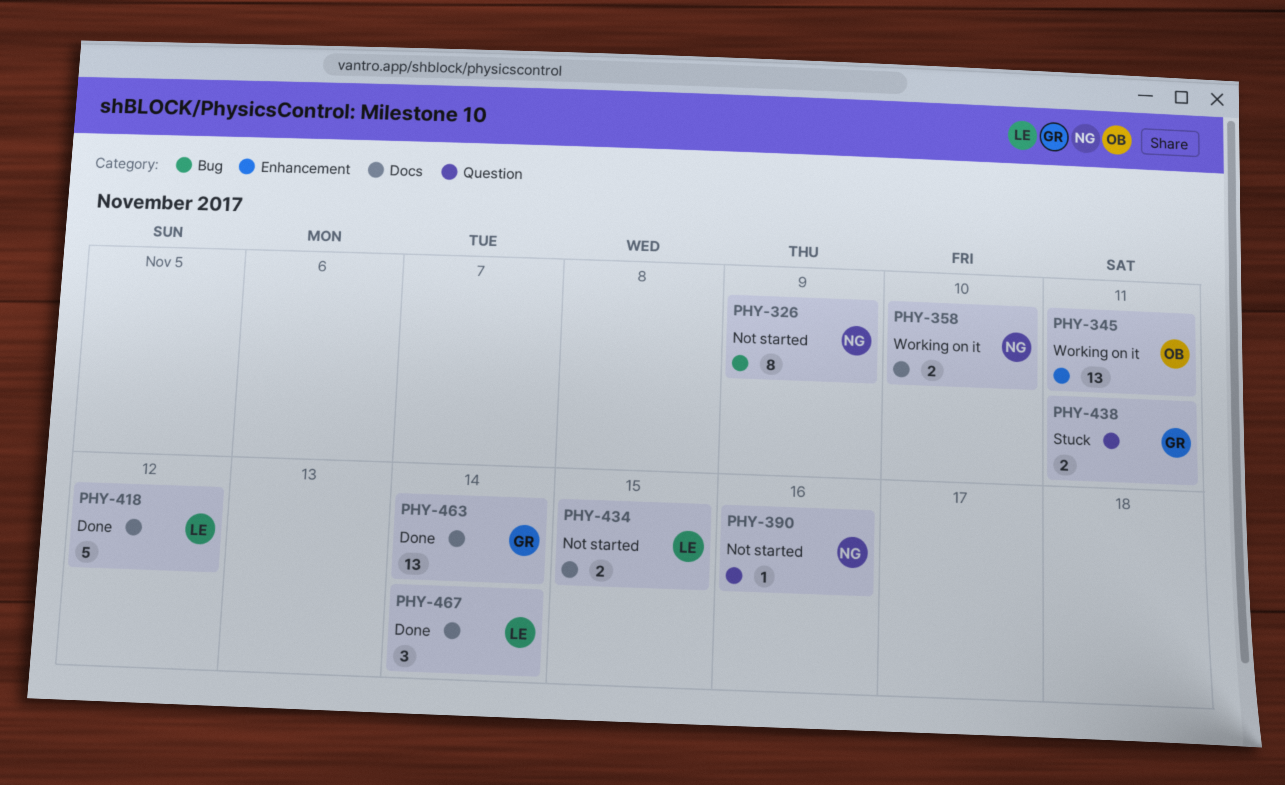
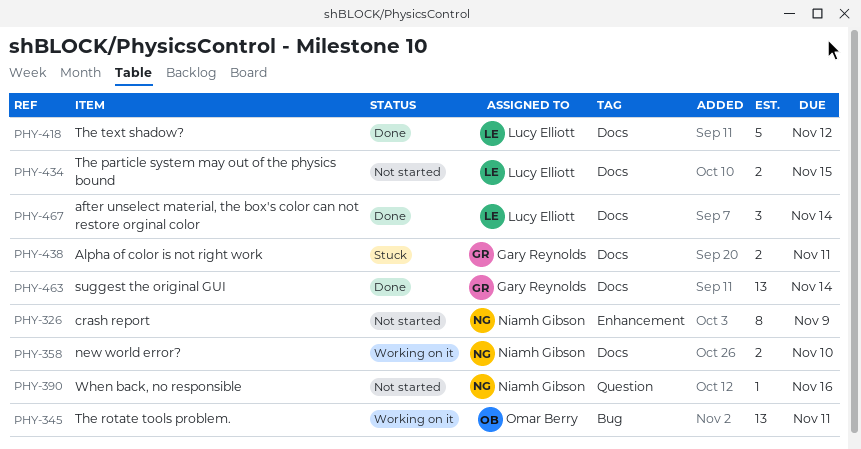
PHY-326, label: Bug -> Enhancement
PHY-345, label: Enhancement -> Bug
PHY-438, label: Question -> Docs

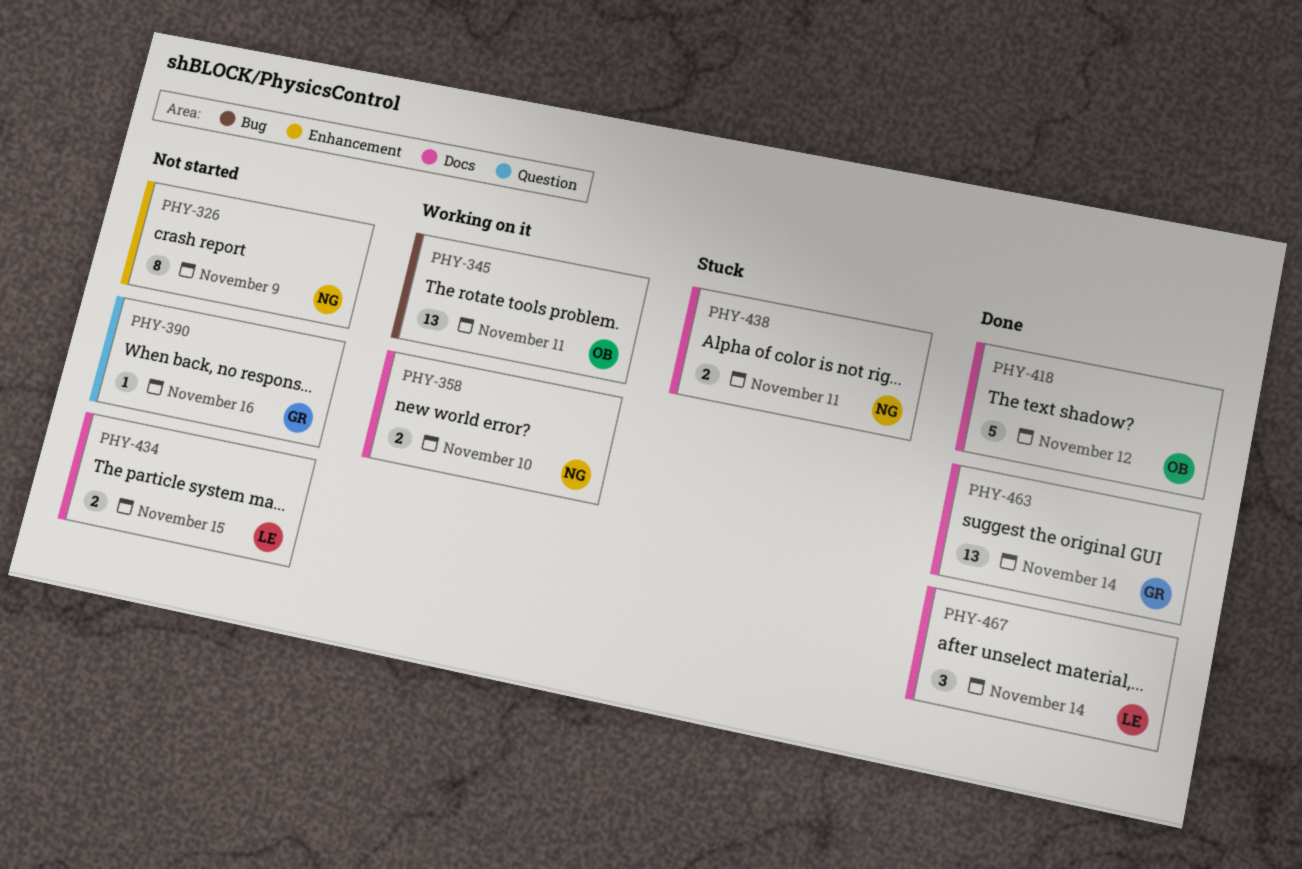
PHY-390, owner: Niamh Gibson -> Gary Reynolds
PHY-418, owner: Lucy Elliott -> Omar Berry
PHY-438, owner: Gary Reynolds -> Niamh Gibson

